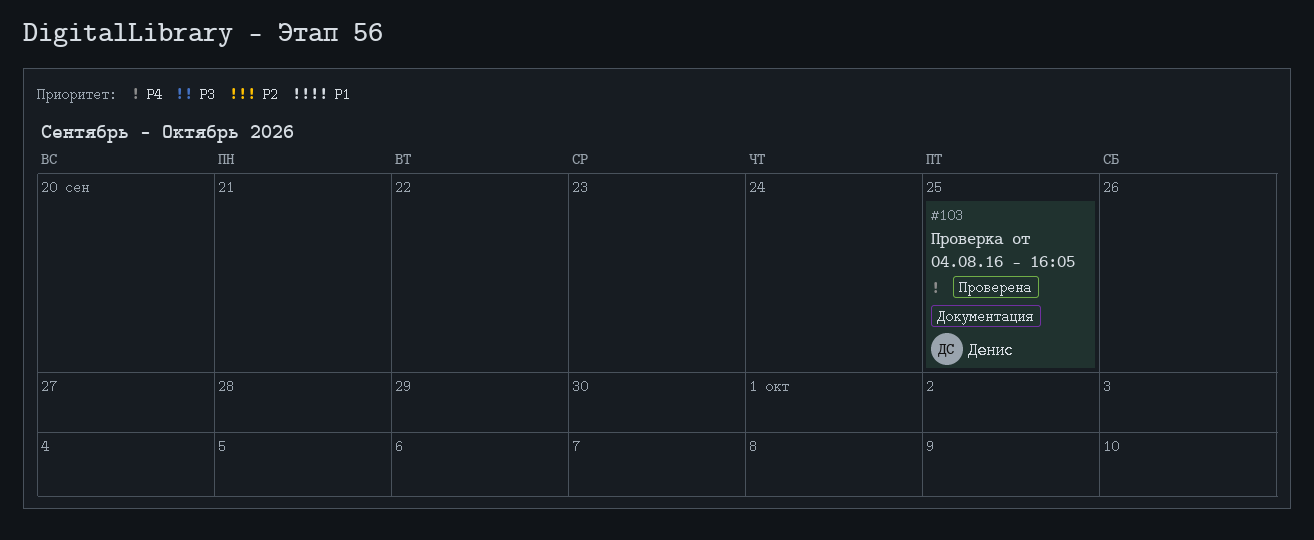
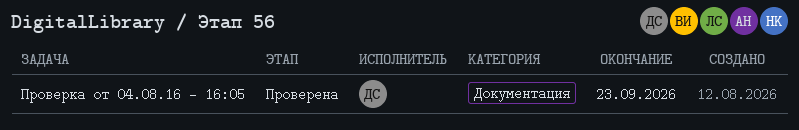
Проверка от 04.08.16 - 16:05, due: Sep 25 -> Sep 23

